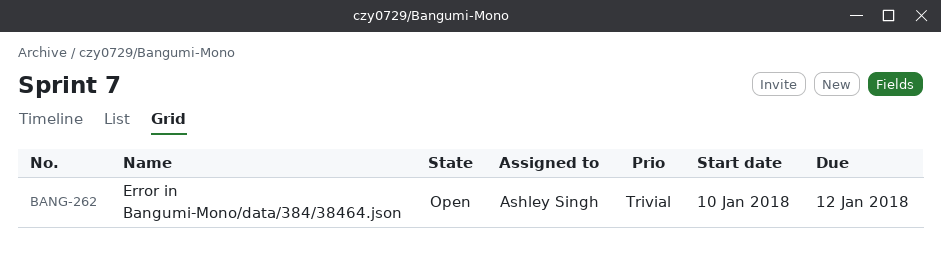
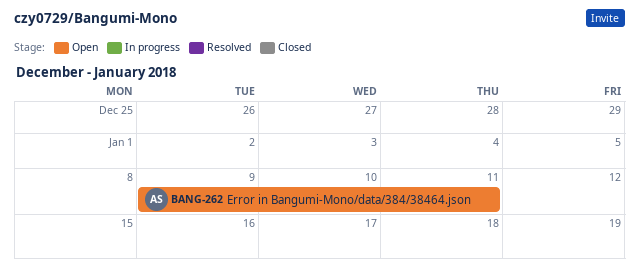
BANG-262, start: Jan 10 -> Jan 9
BANG-262, due: Jan 12 -> Jan 11

